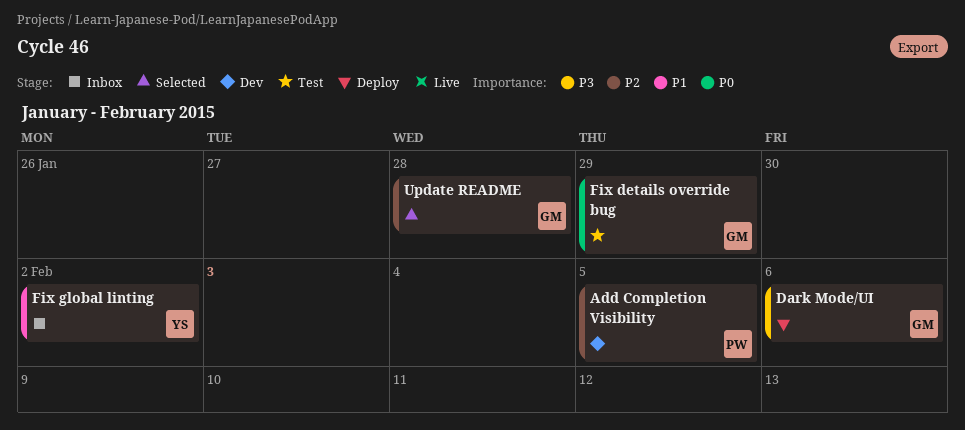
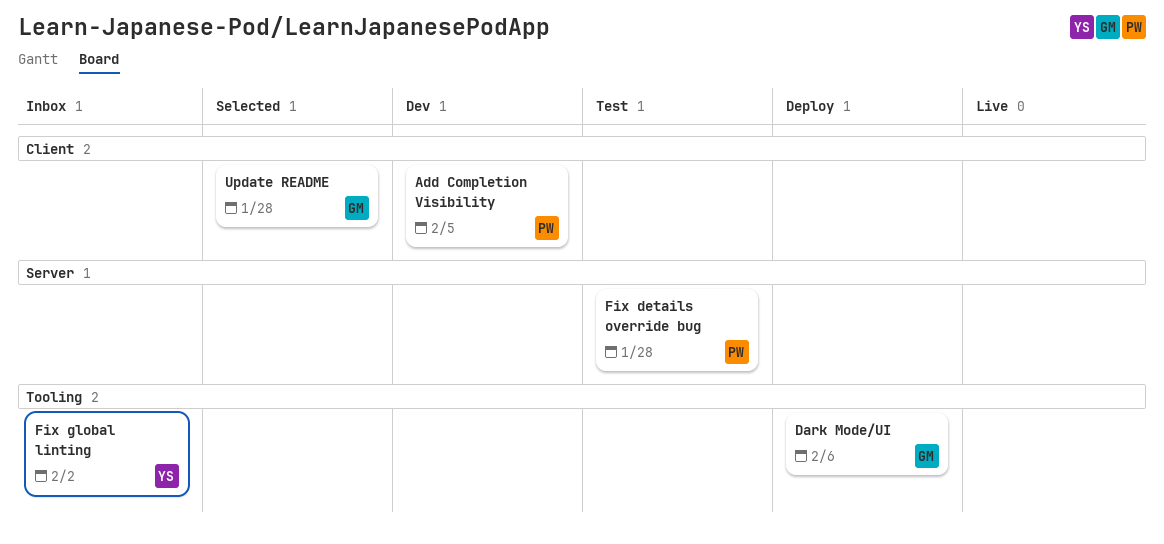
Fix details override bug, owner: GM -> PW
Fix details override bug, due: Jan 29 -> Jan 28

